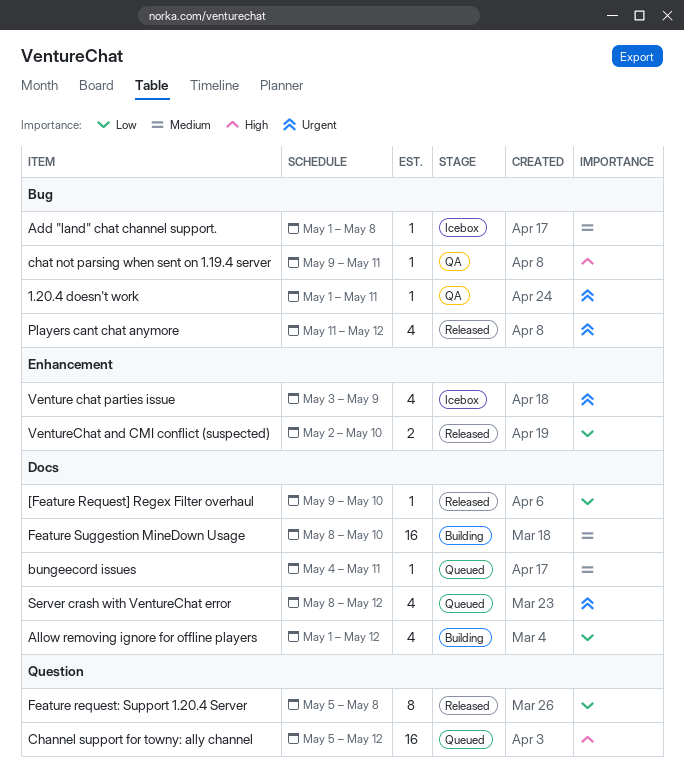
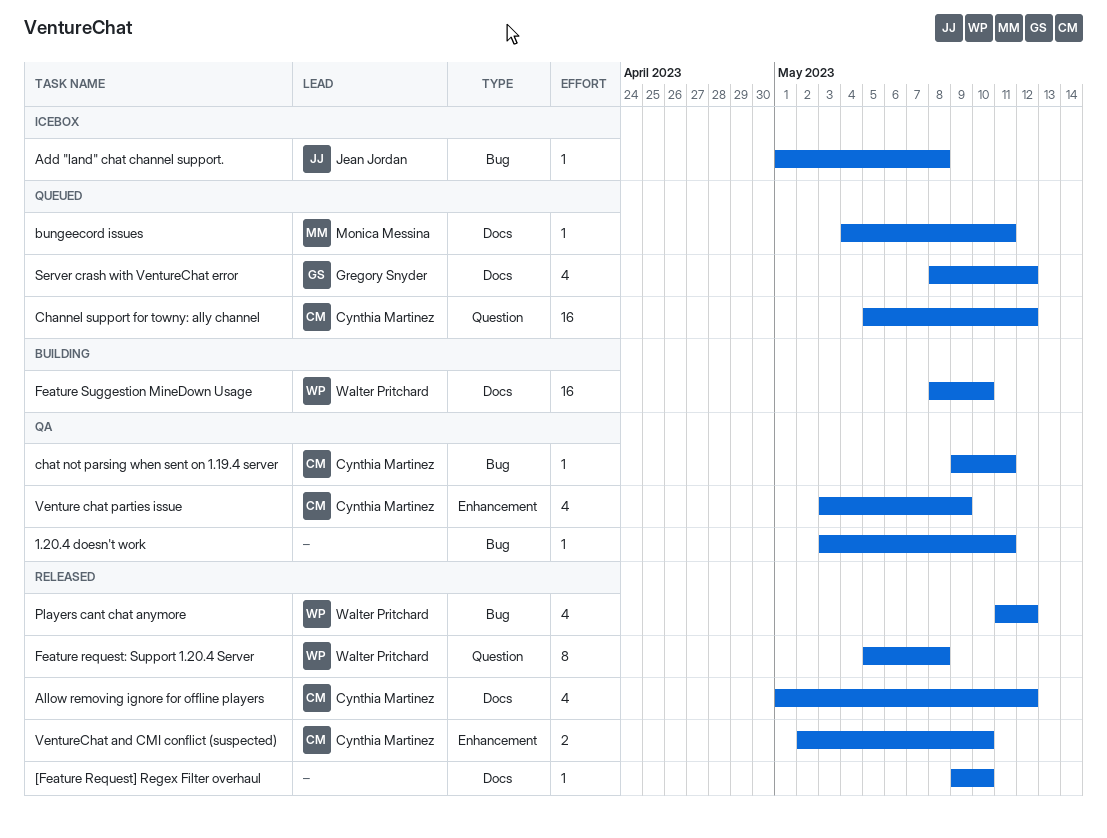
1.20.4 doesn't work, start: May 1 -> May 3
Allow removing ignore for offline players, status: Building -> Released
Venture chat parties issue, status: Icebox -> QA

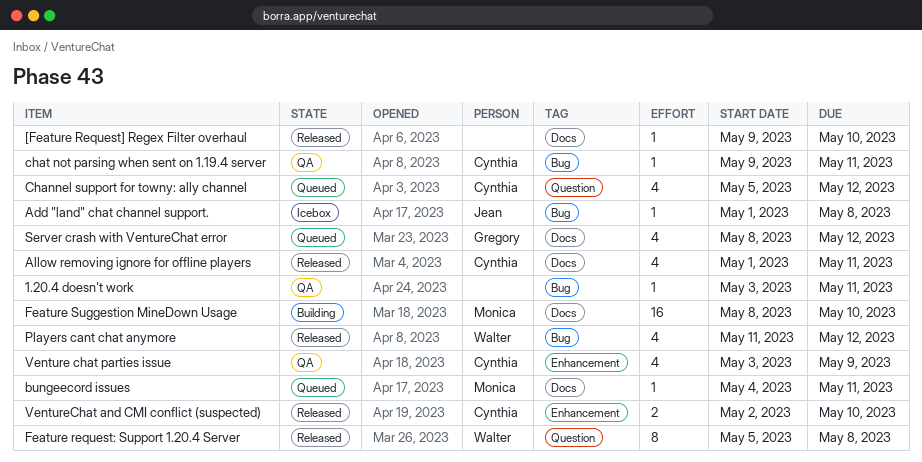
Allow removing ignore for offline players, due: May 12 -> May 11
Channel support for towny: ally channel, estimate: 16 -> 4
Feature Suggestion MineDown Usage, owner: Walter Pritchard -> Monica Messina

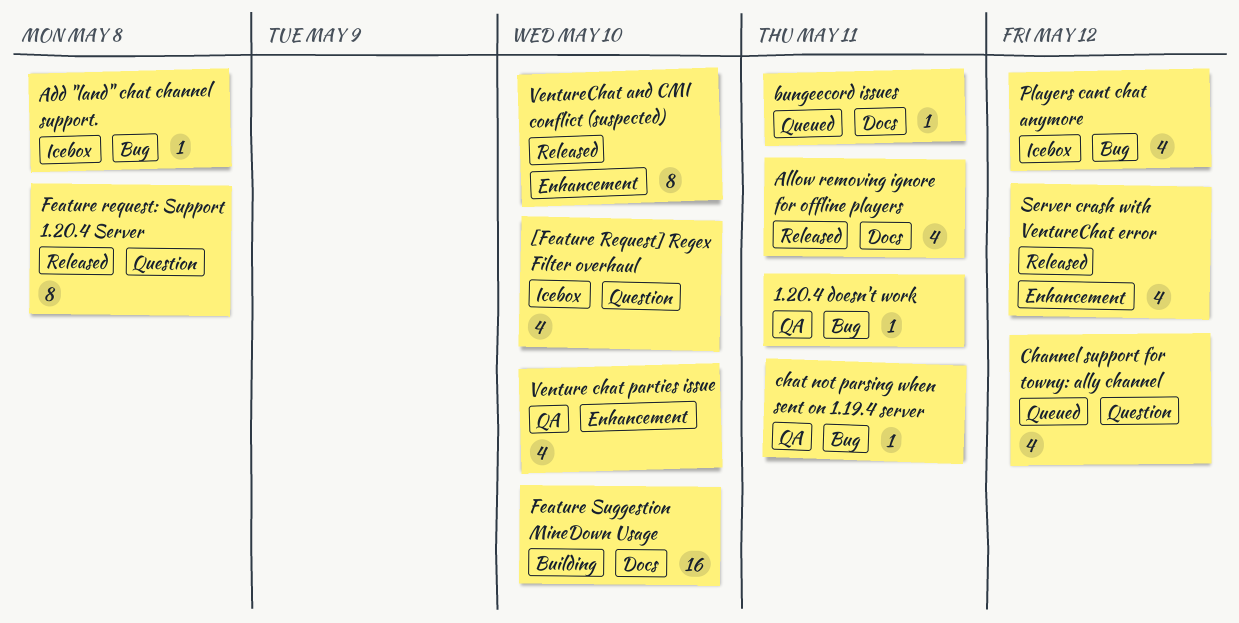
[Feature Request] Regex Filter overhaul, status: Released -> Icebox
[Feature Request] Regex Filter overhaul, label: Docs -> Question
[Feature Request] Regex Filter overhaul, estimate: 1 -> 4
Players cant chat anymore, status: Released -> Icebox
Server crash with VentureChat error, status: Queued -> Released
Server crash with VentureChat error, label: Docs -> Enhancement
Venture chat parties issue, due: May 9 -> May 10
VentureChat and CMI conflict (suspected), estimate: 2 -> 8

